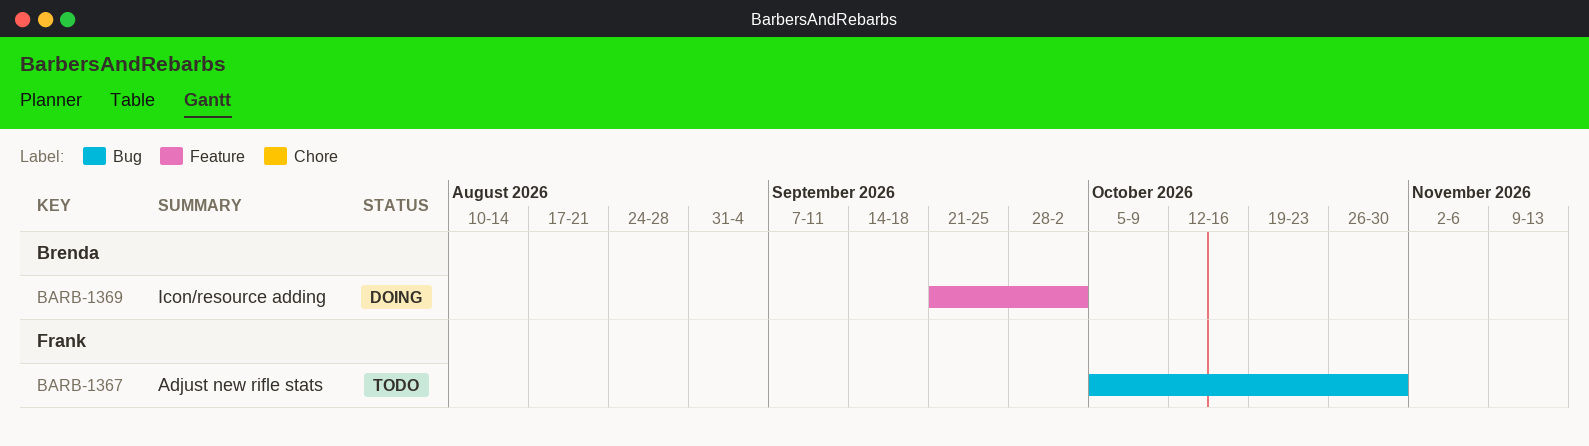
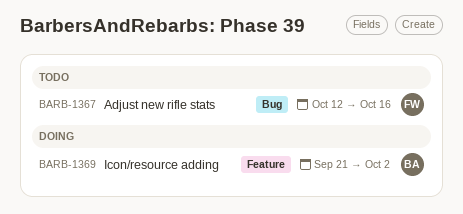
BARB-1367, start: Oct 5 -> Oct 12
BARB-1367, due: Oct 30 -> Oct 16

